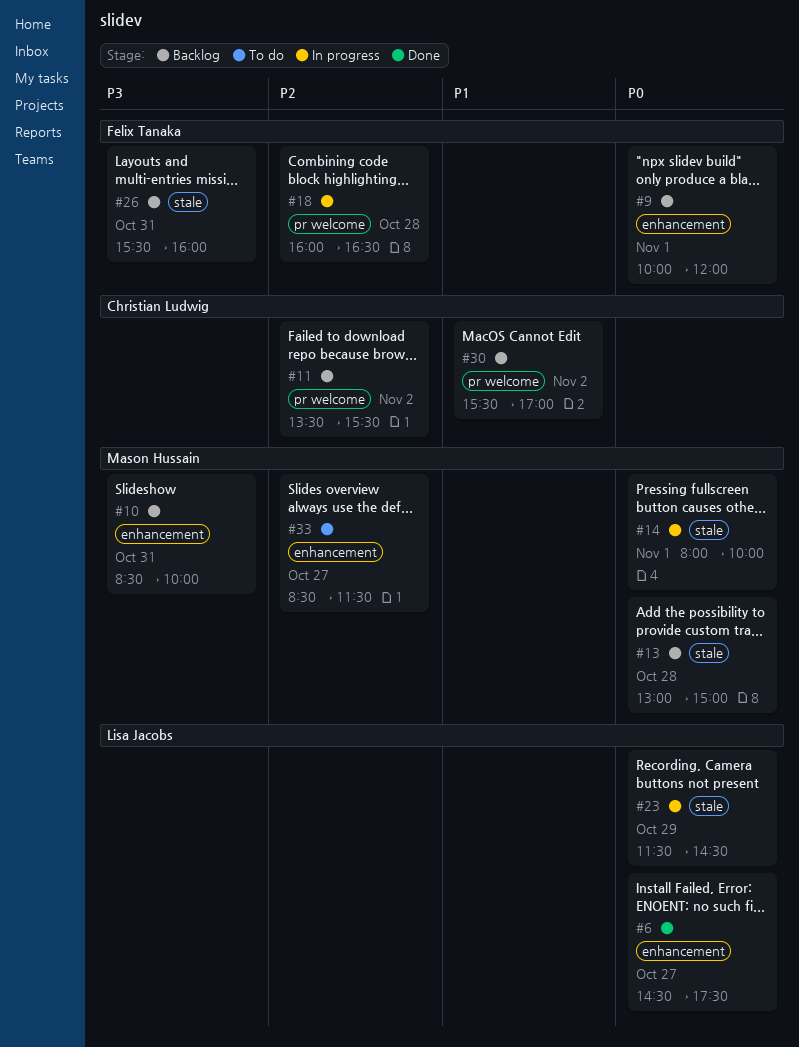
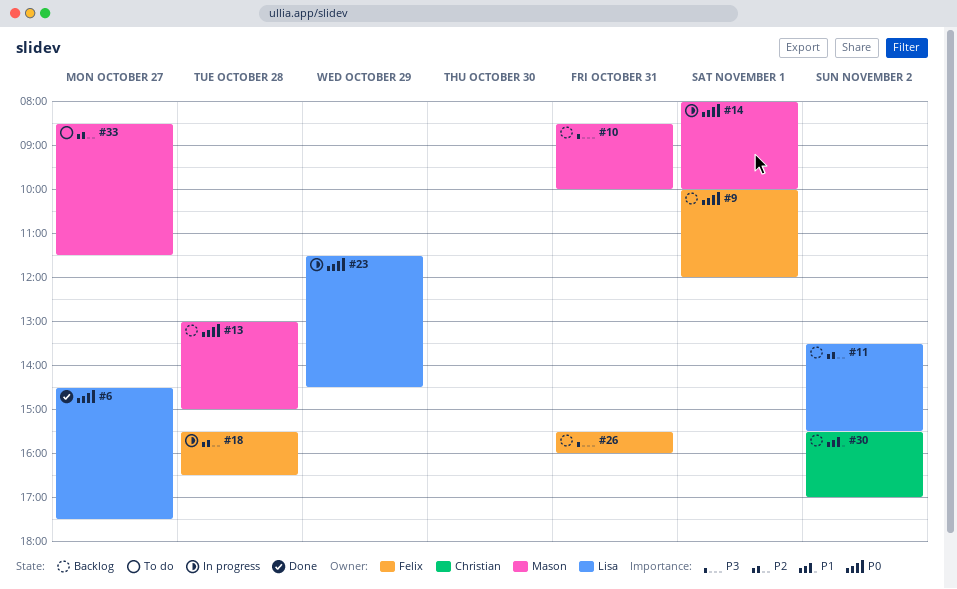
#11, owner: Christian Ludwig -> Lisa Jacobs
#18, begins: 16:00 -> 15:30

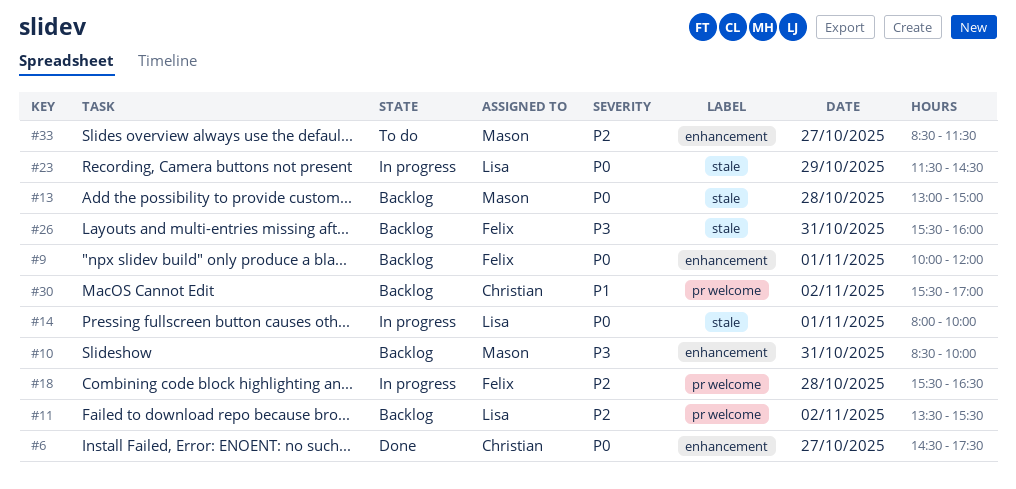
#6, owner: Lisa -> Christian
#14, owner: Mason -> Lisa

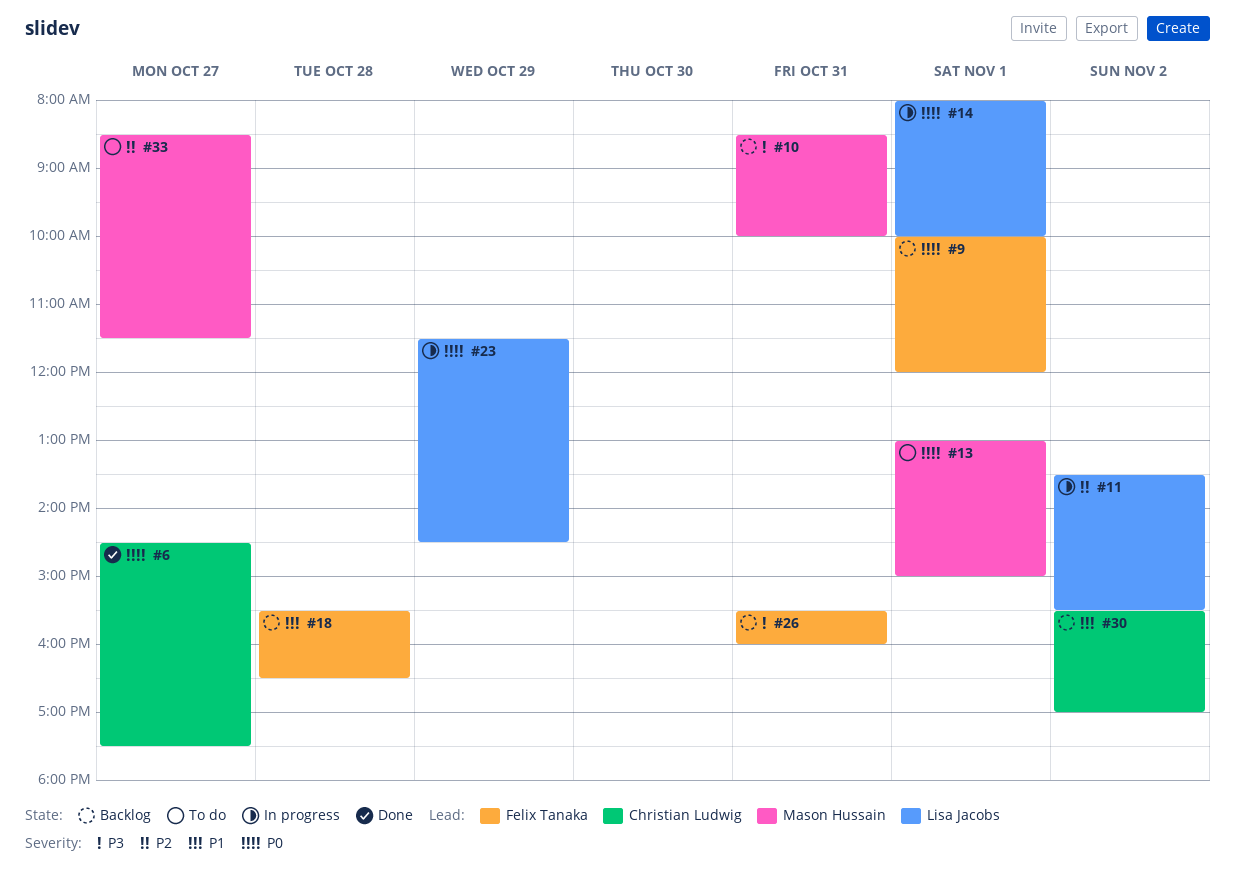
#11, status: Backlog -> In progress
#13, status: Backlog -> To do
#13, day: Oct 28 -> Nov 1
#18, status: In progress -> Backlog
#18, priority: P2 -> P1

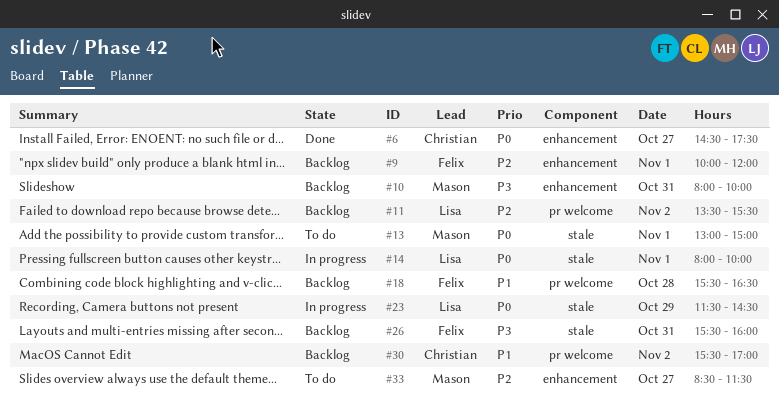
#9, priority: P0 -> P2
#10, begins: 08:30 -> 08:00
#11, status: In progress -> Backlog

